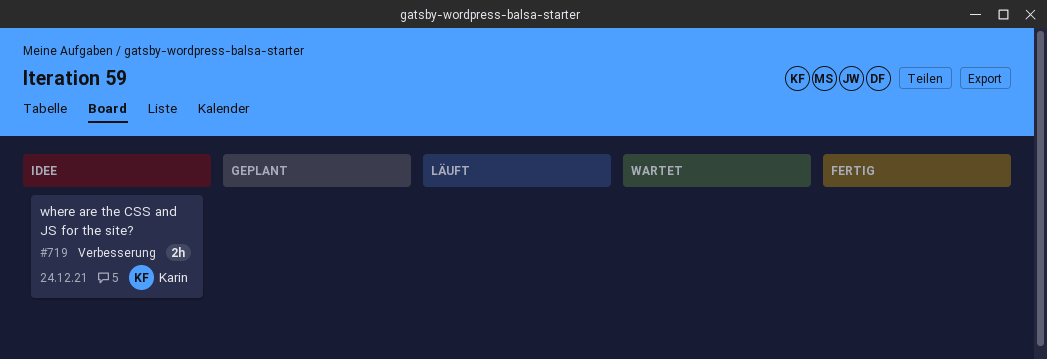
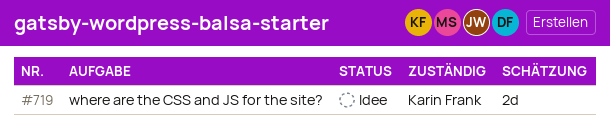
#719, estimate: 2h -> 2d

